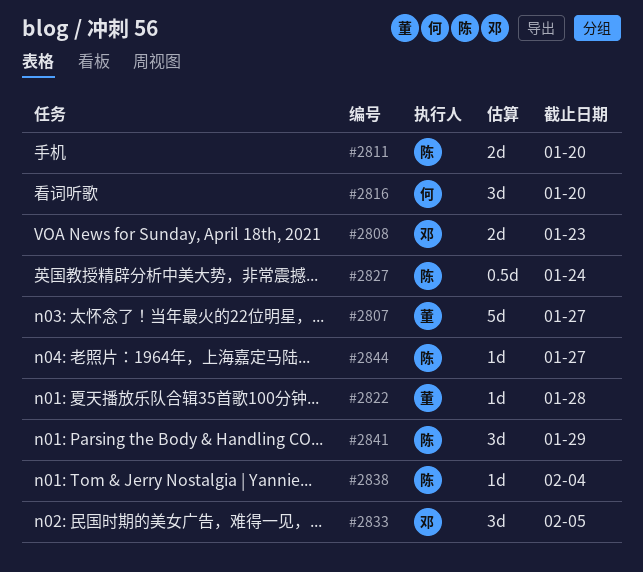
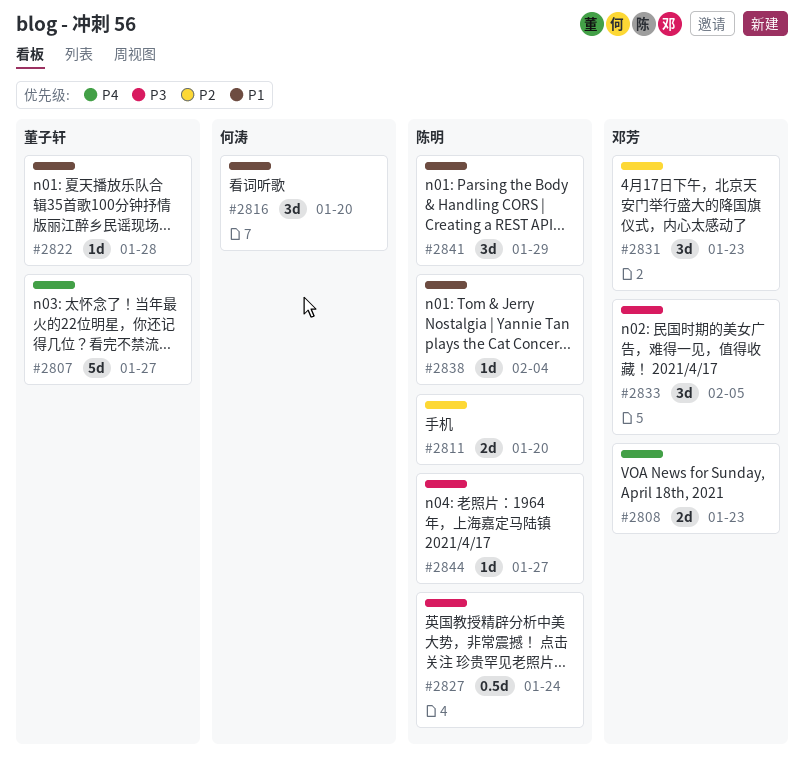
#2831: none -> present

